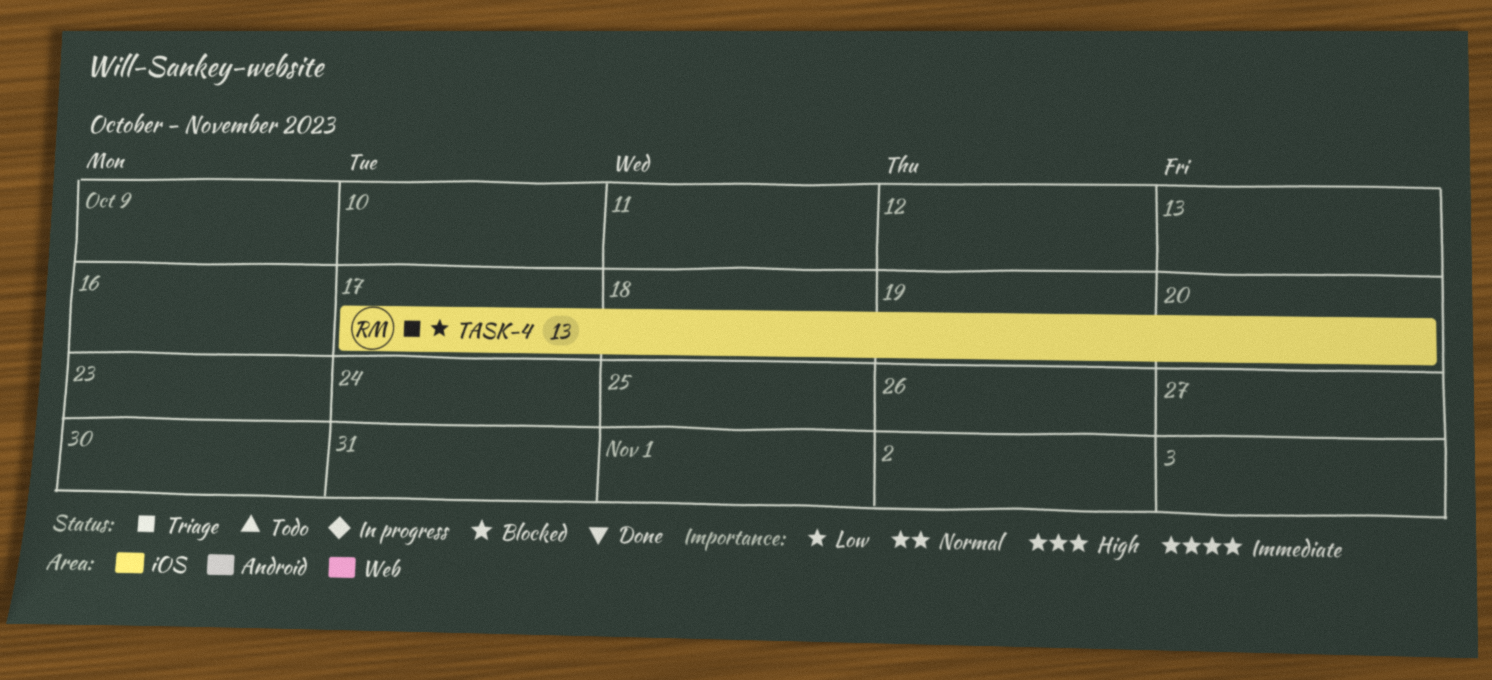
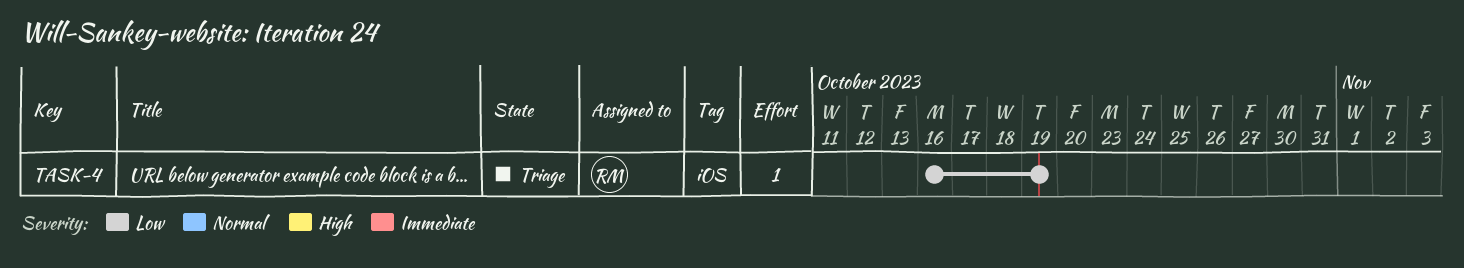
TASK-4, estimate: 13 -> 1
TASK-4, start: Oct 17 -> Oct 16
TASK-4, due: Oct 20 -> Oct 19

